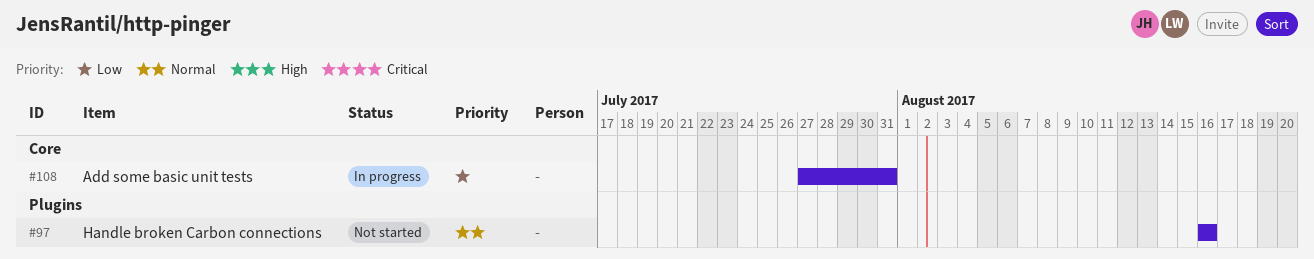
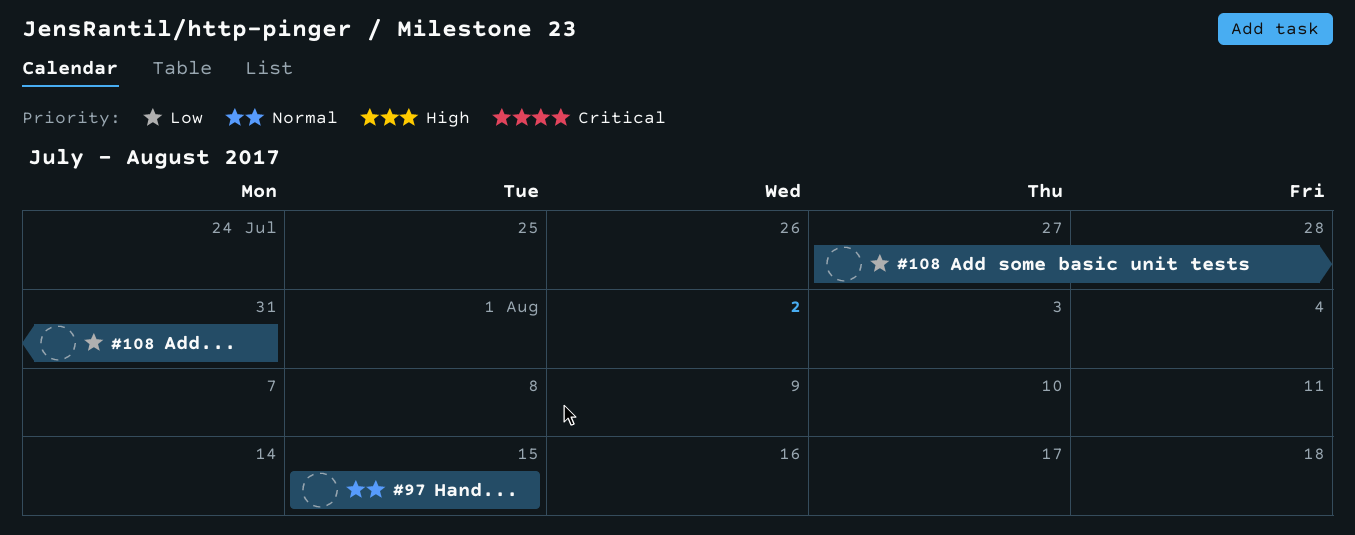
#97, start: Aug 16 -> Aug 15
#97, due: Aug 16 -> Aug 15

